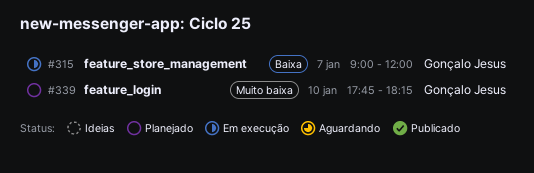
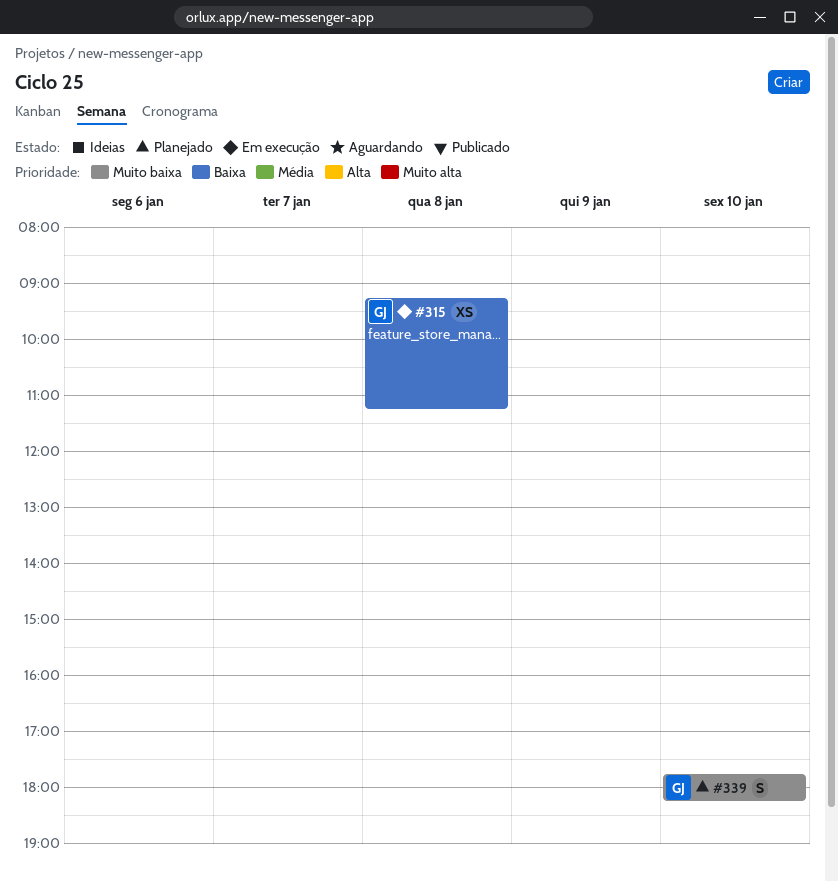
#315, day: Jan 7 -> Jan 8
#315, begins: 09:00 -> 09:15
#315, ends: 12:00 -> 11:15

